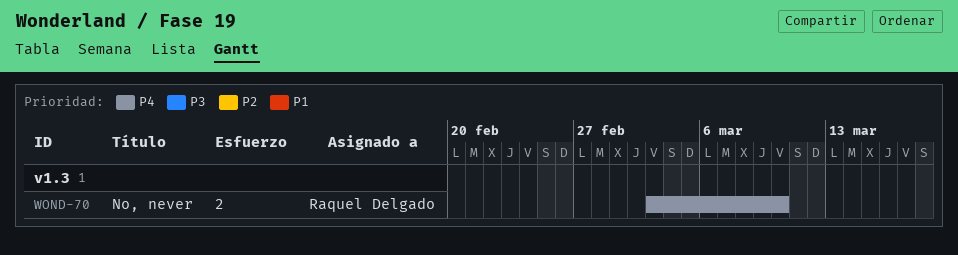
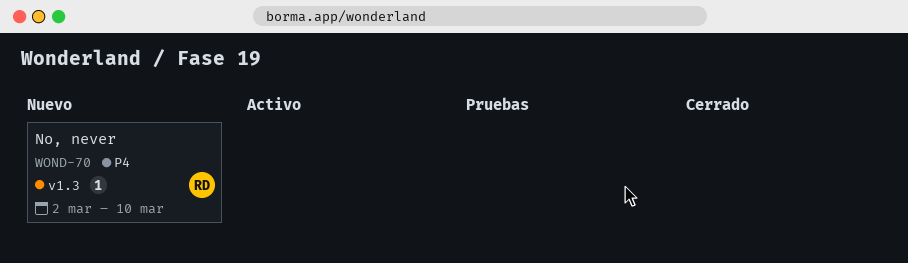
WOND-70, estimate: 2 -> 1
WOND-70, start: Mar 3 -> Mar 2

